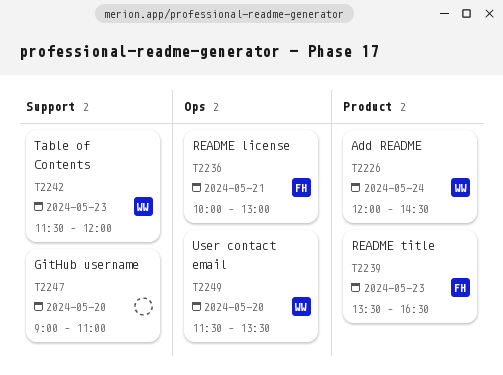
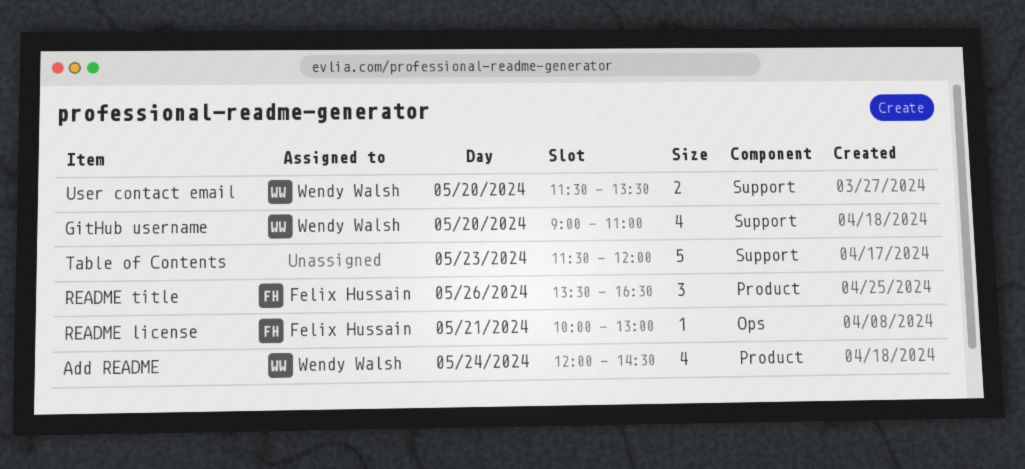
GitHub username, owner: none -> Wendy Walsh
README title, day: May 23 -> May 26
Table of Contents, owner: Wendy Walsh -> none
User contact email, label: Ops -> Support

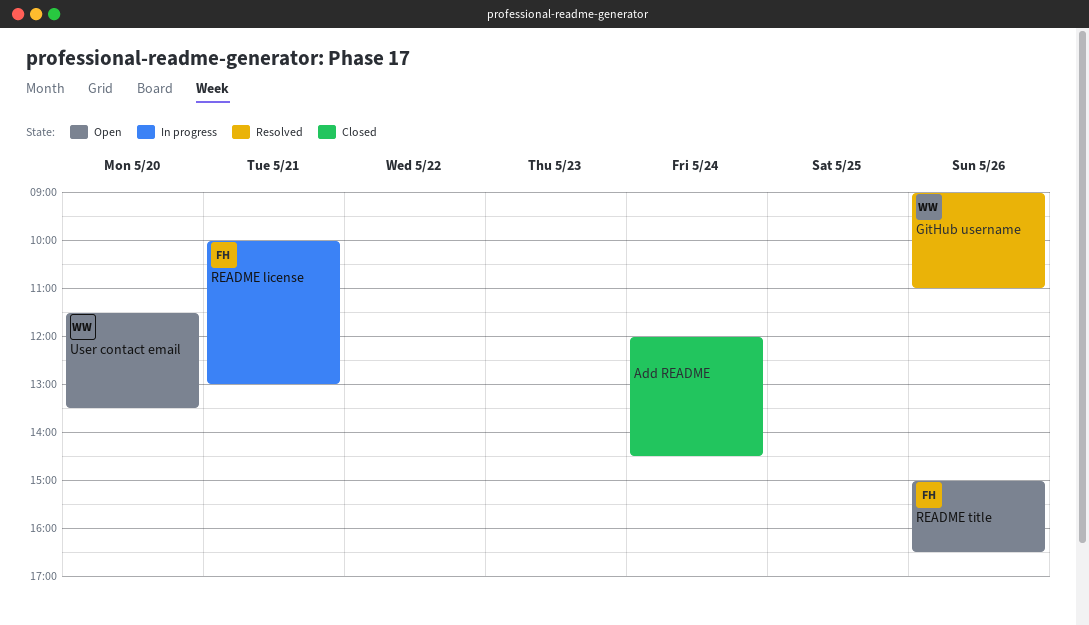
Add README, owner: Wendy Walsh -> none
GitHub username, day: May 20 -> May 26
README title, begins: 13:30 -> 15:00
Table of Contents: present -> none

